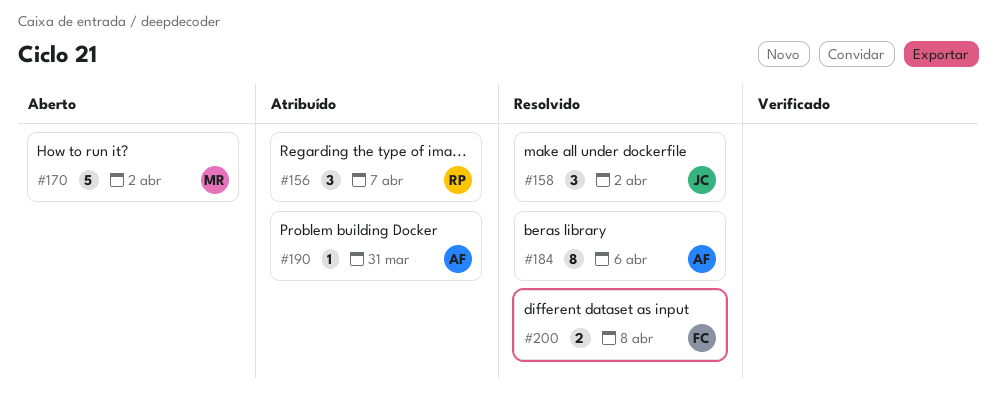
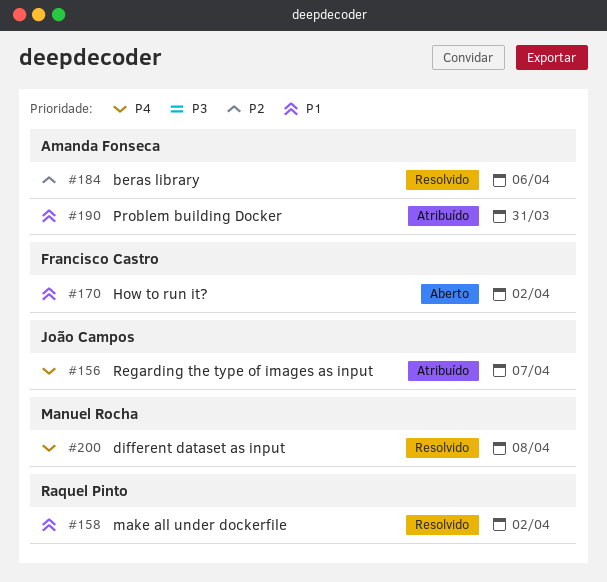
#156, owner: Raquel Pinto -> João Campos
#158, owner: João Campos -> Raquel Pinto
#170, owner: Manuel Rocha -> Francisco Castro
#200, owner: Francisco Castro -> Manuel Rocha

